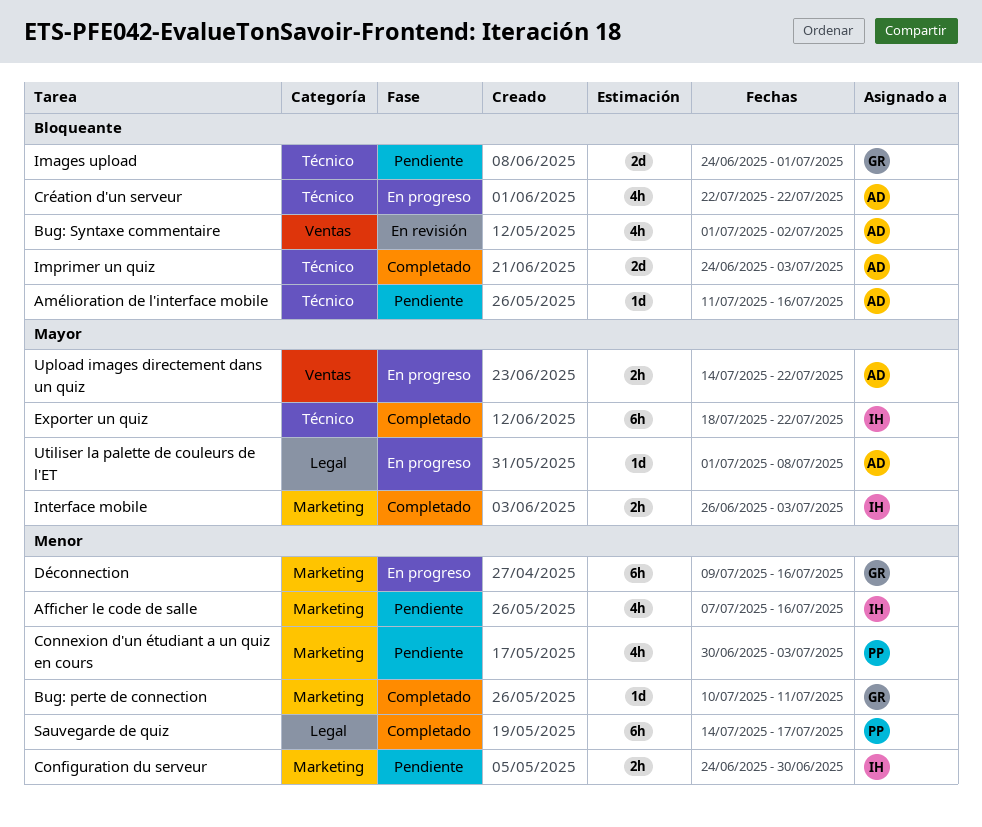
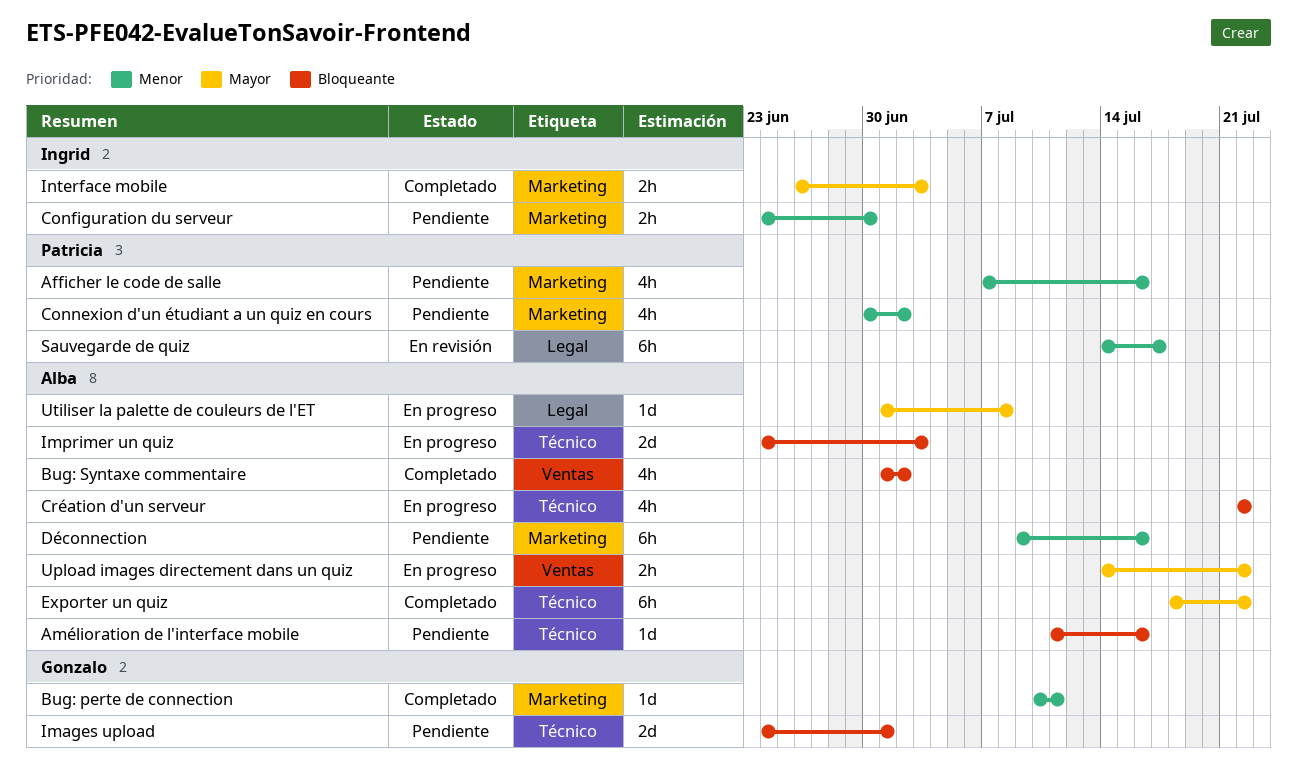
Afficher le code de salle, owner: Ingrid -> Patricia
Bug: Syntaxe commentaire, status: En revisión -> Completado
Connexion d'un étudiant a un quiz en cours, due: Jul 3 -> Jul 2
Déconnection, status: En progreso -> Pendiente
Déconnection, owner: Gonzalo -> Alba
Exporter un quiz, owner: Ingrid -> Alba
Imprimer un quiz, status: Completado -> En progreso
Sauvegarde de quiz, status: Completado -> En revisión

